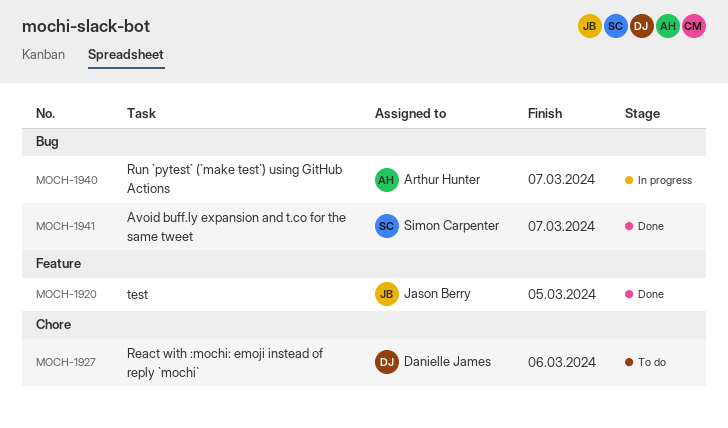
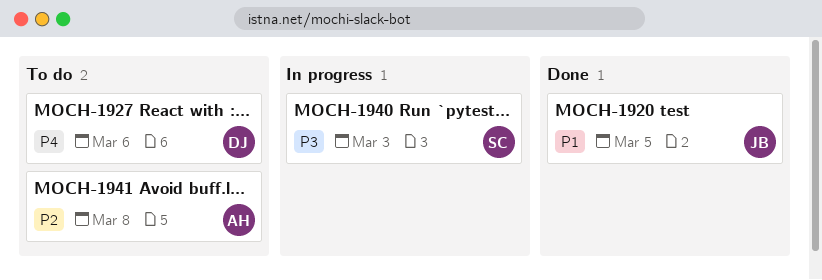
MOCH-1940, owner: Arthur Hunter -> Simon Carpenter
MOCH-1940, due: Mar 7 -> Mar 3
MOCH-1941, status: Done -> To do
MOCH-1941, owner: Simon Carpenter -> Arthur Hunter
MOCH-1941, due: Mar 7 -> Mar 8

